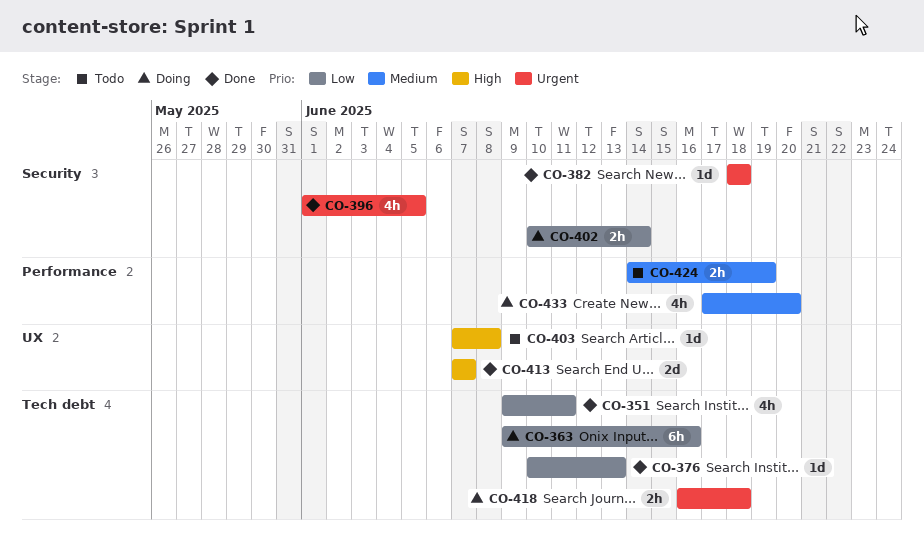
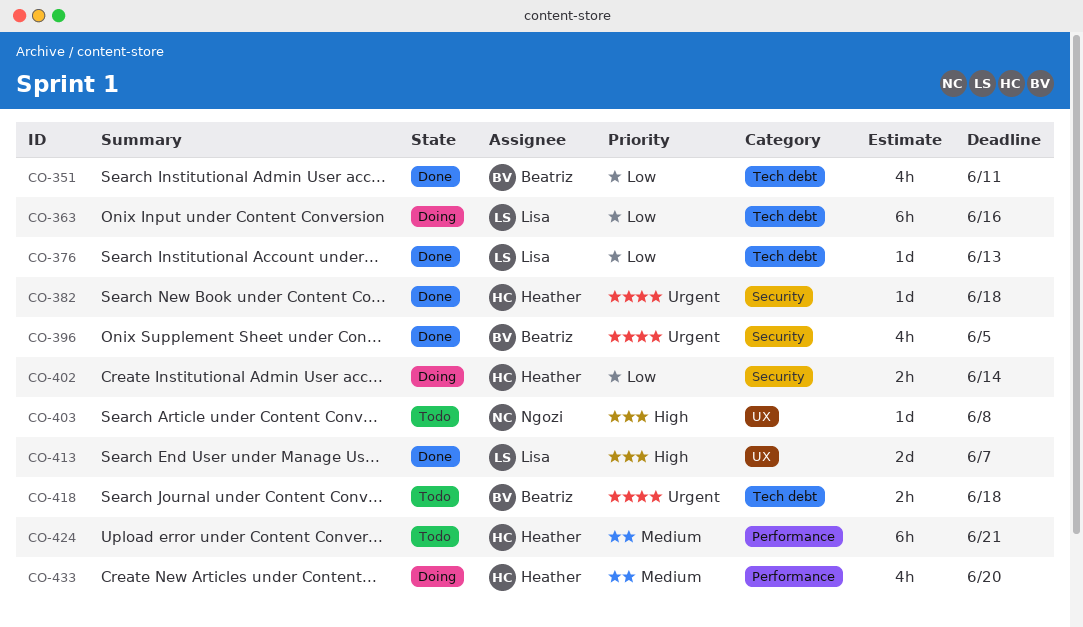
CO-418, status: Doing -> Todo
CO-424, estimate: 2h -> 6h
CO-424, due: Jun 19 -> Jun 21

